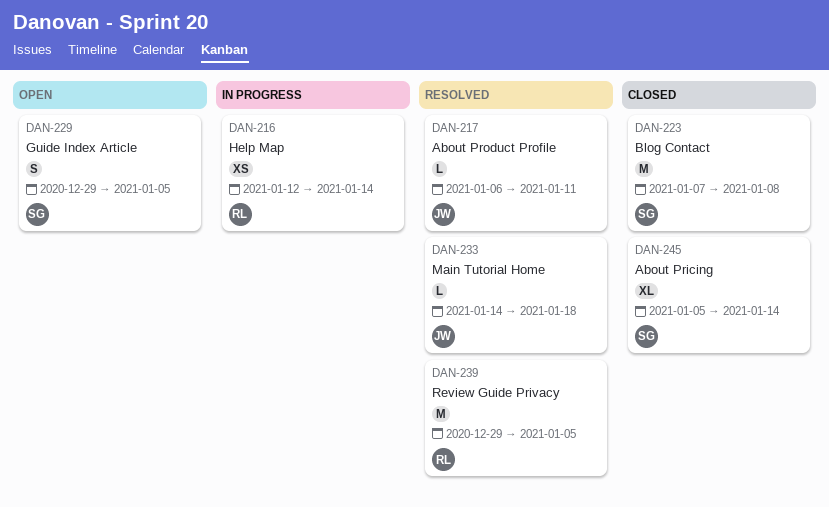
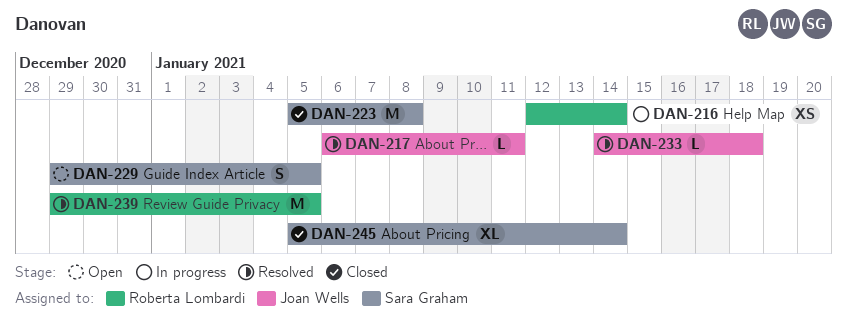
DAN-223, start: Jan 7 -> Jan 5

